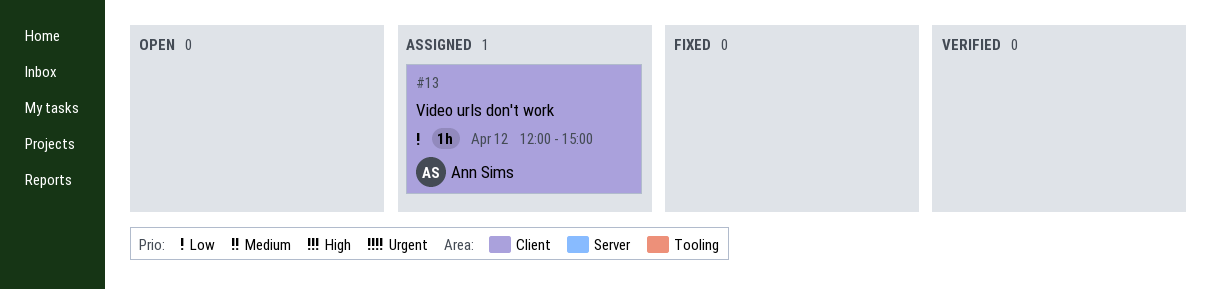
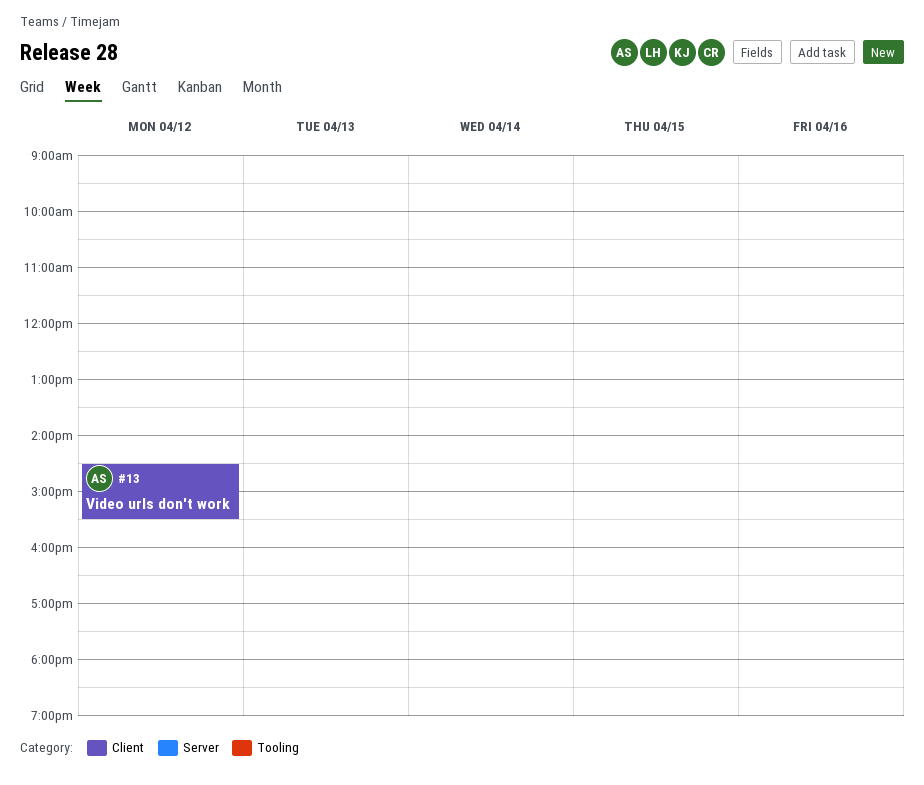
#13, begins: 12:00 -> 14:30
#13, ends: 15:00 -> 15:30

